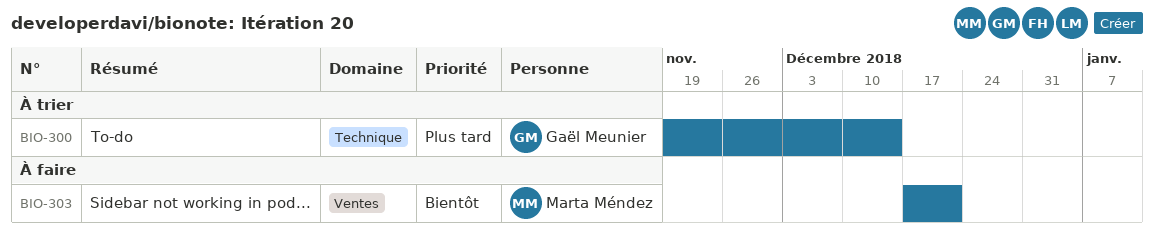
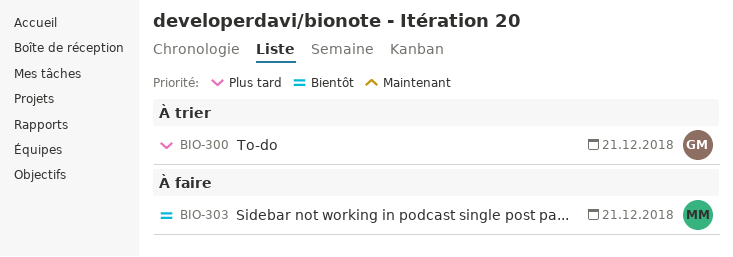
BIO-300, due: Dec 14 -> Dec 21

